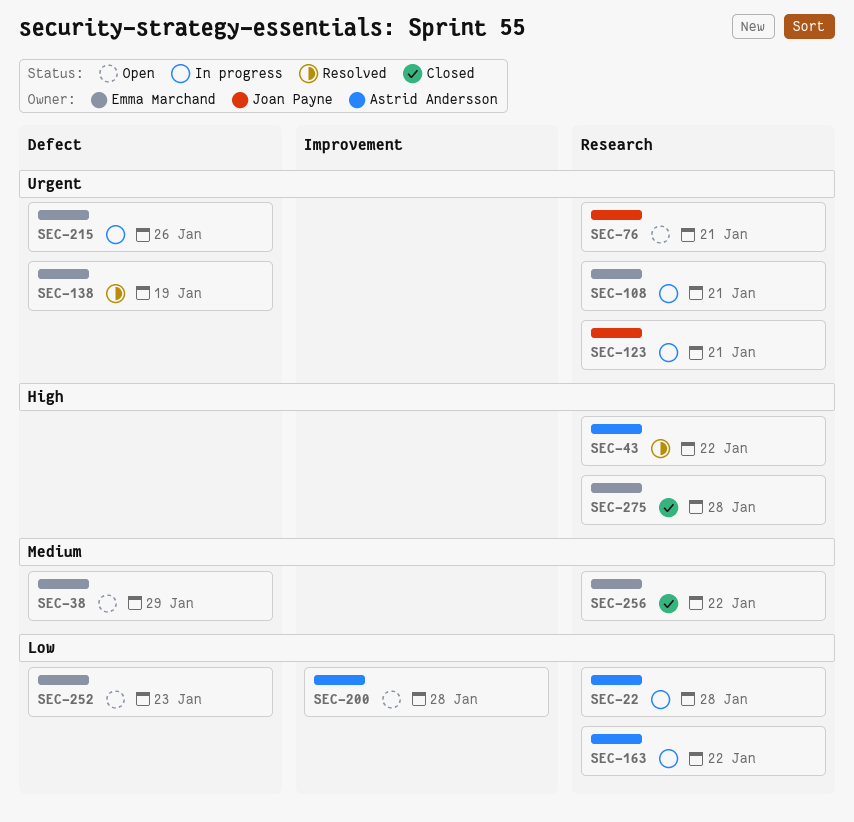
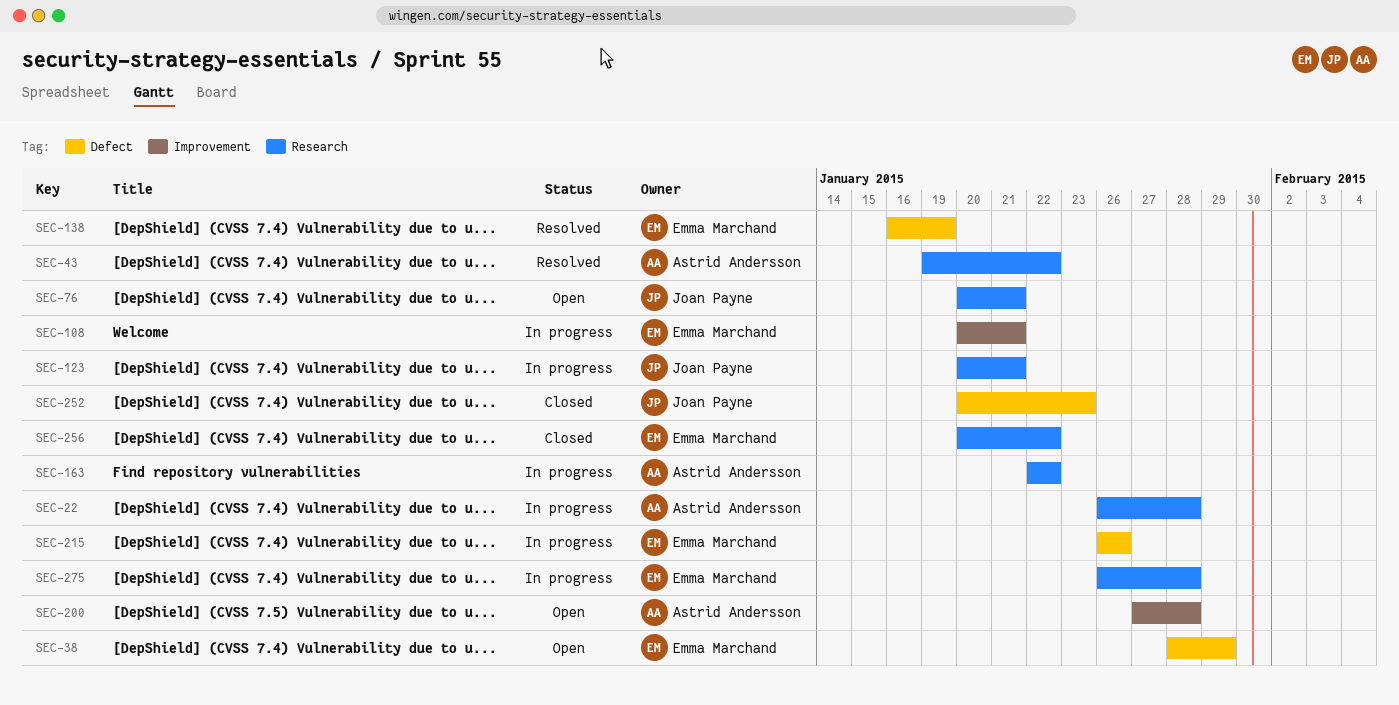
SEC-108, label: Research -> Improvement
SEC-252, status: Open -> Closed
SEC-252, owner: Emma Marchand -> Joan Payne
SEC-275, status: Closed -> In progress

